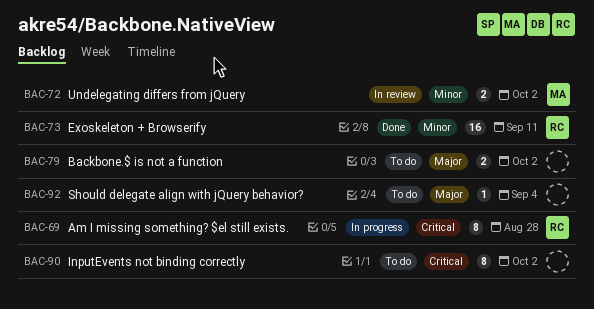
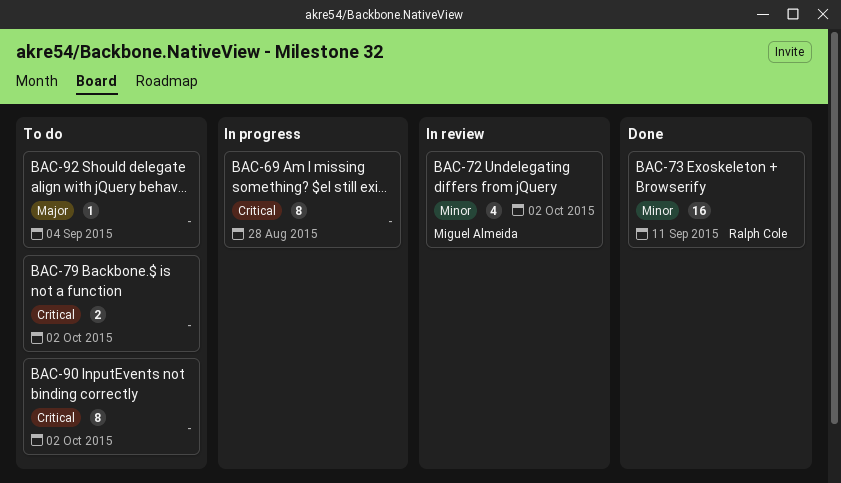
BAC-69, owner: Ralph Cole -> none
BAC-72, estimate: 2 -> 4
BAC-79, priority: Major -> Critical

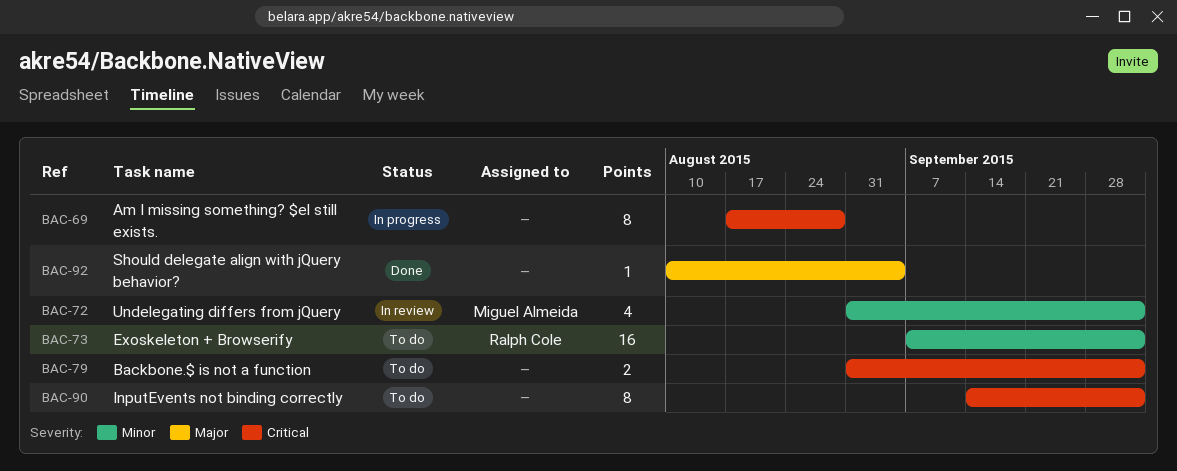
BAC-73, status: Done -> To do
BAC-73, due: Sep 11 -> Oct 2
BAC-92, status: To do -> Done

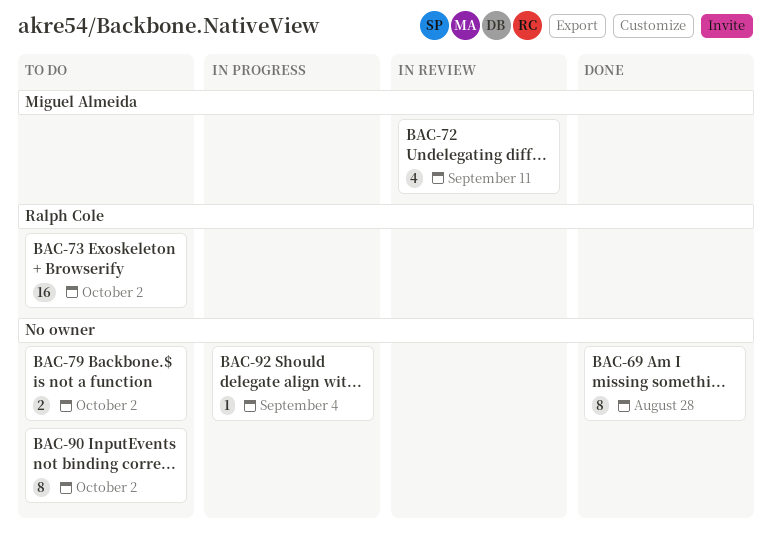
BAC-69, status: In progress -> Done
BAC-72, due: Oct 2 -> Sep 11
BAC-92, status: Done -> In progress

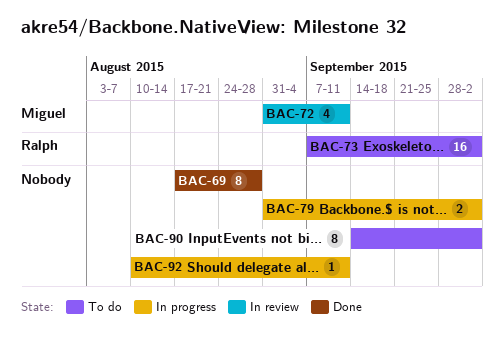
BAC-79, status: To do -> In progress
BAC-92, due: Sep 4 -> Sep 11

